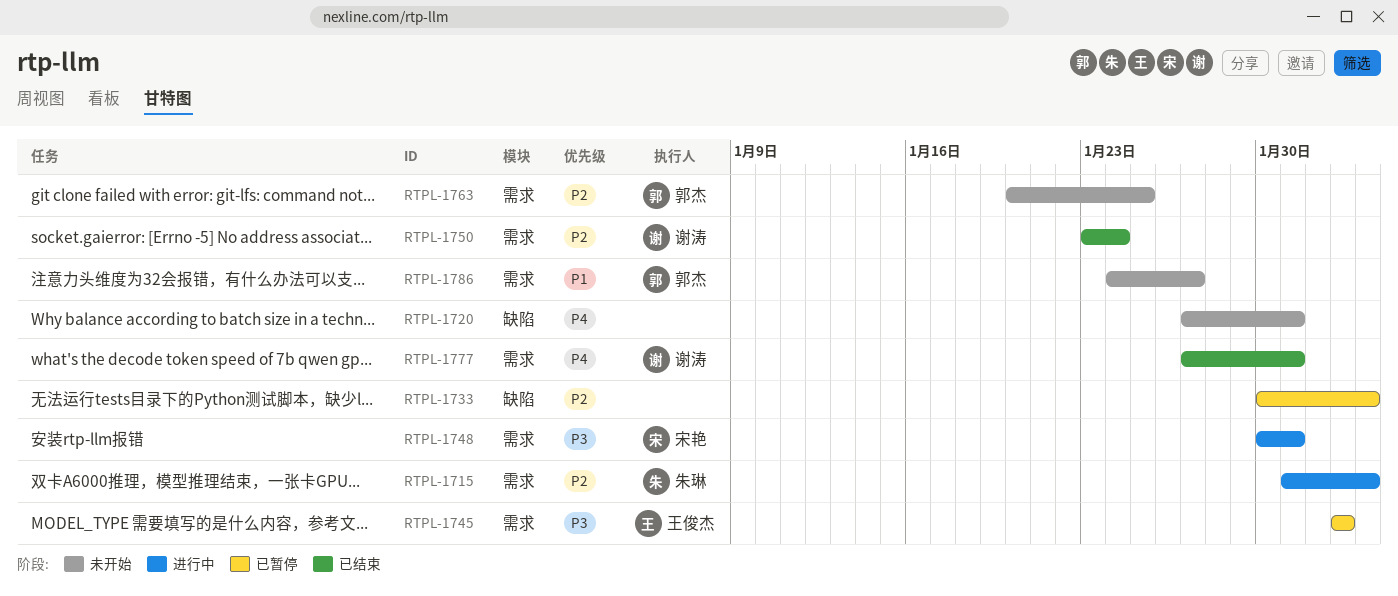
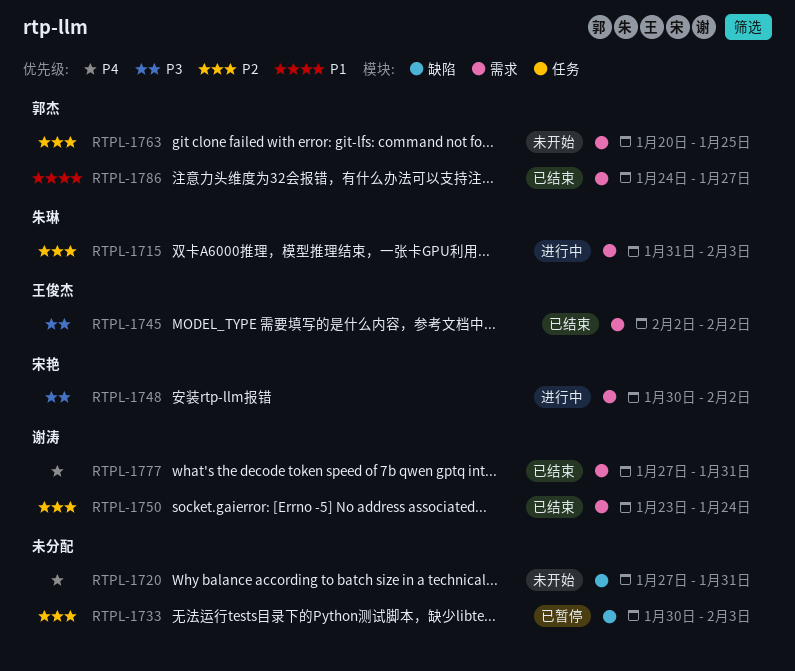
RTPL-1745, status: 已暂停 -> 已结束
RTPL-1748, due: Jan 31 -> Feb 2
RTPL-1786, status: 未开始 -> 已结束

